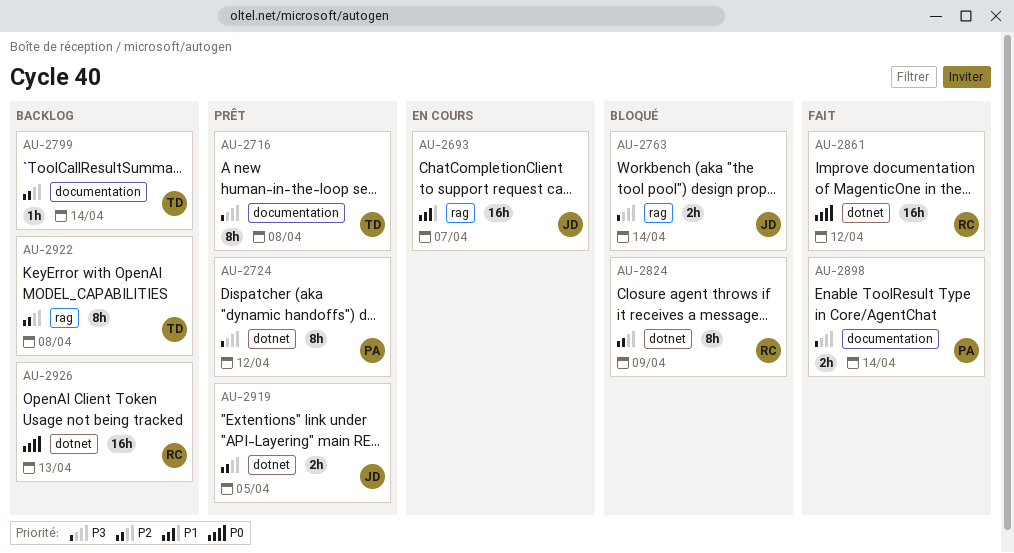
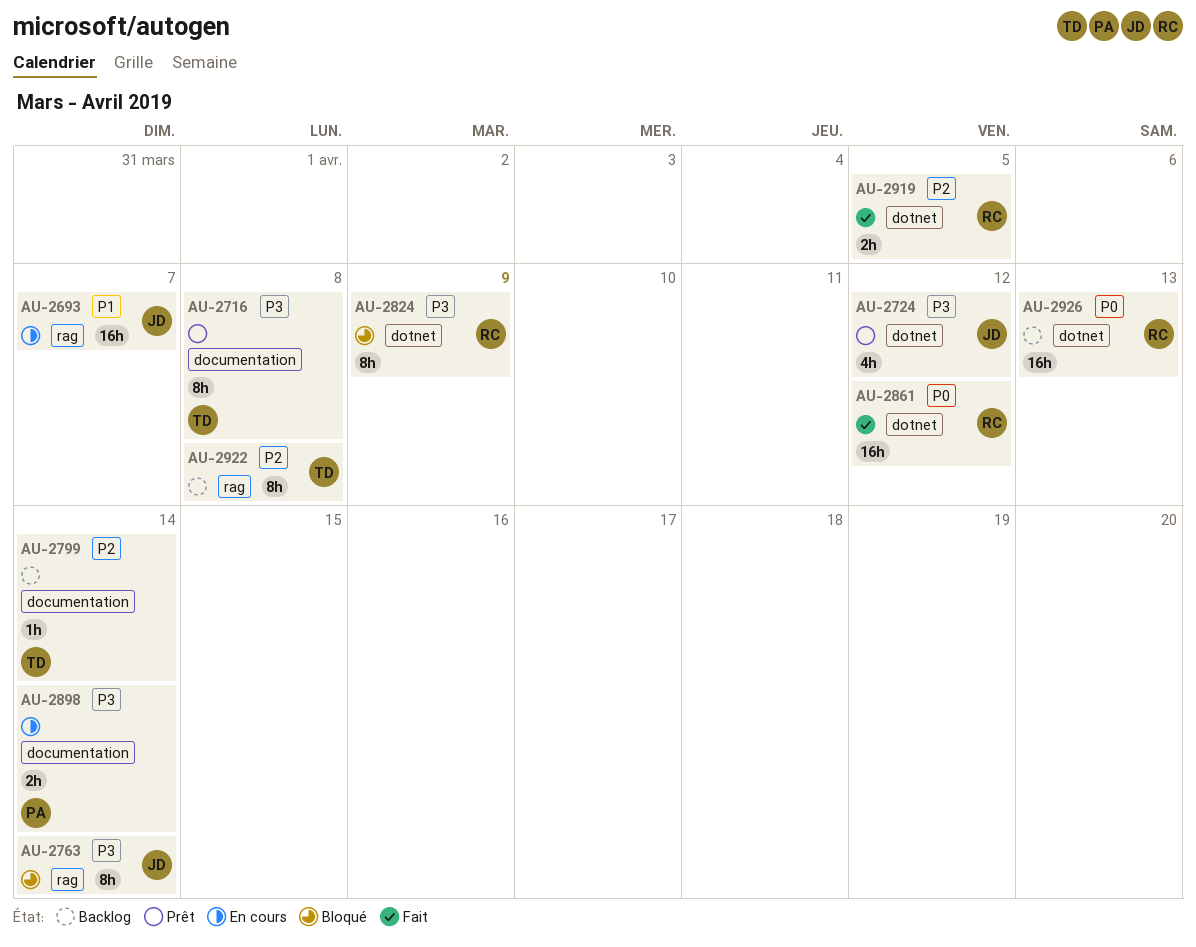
AU-2724, owner: PA -> JD
AU-2724, estimate: 8h -> 4h
AU-2763, estimate: 2h -> 8h
AU-2824, priority: P2 -> P3
AU-2898, status: Fait -> En cours
AU-2919, status: Prêt -> Fait
AU-2919, owner: JD -> RC

